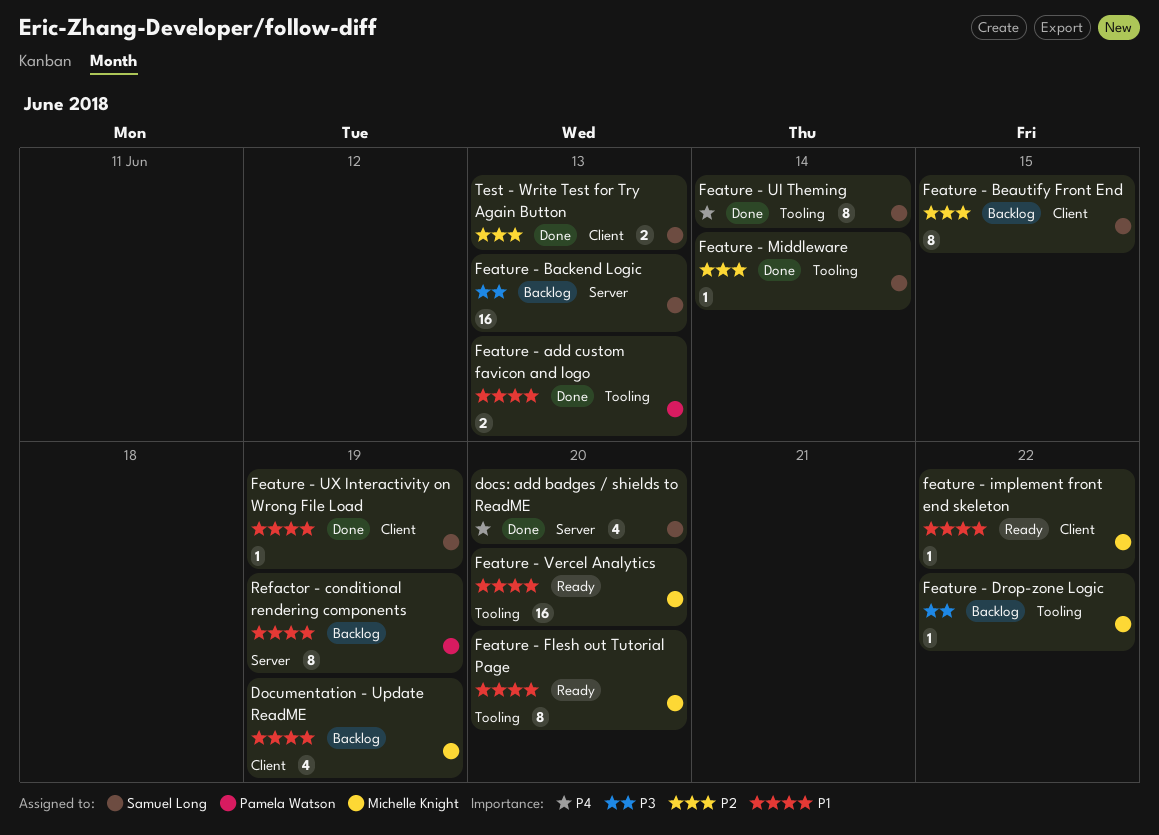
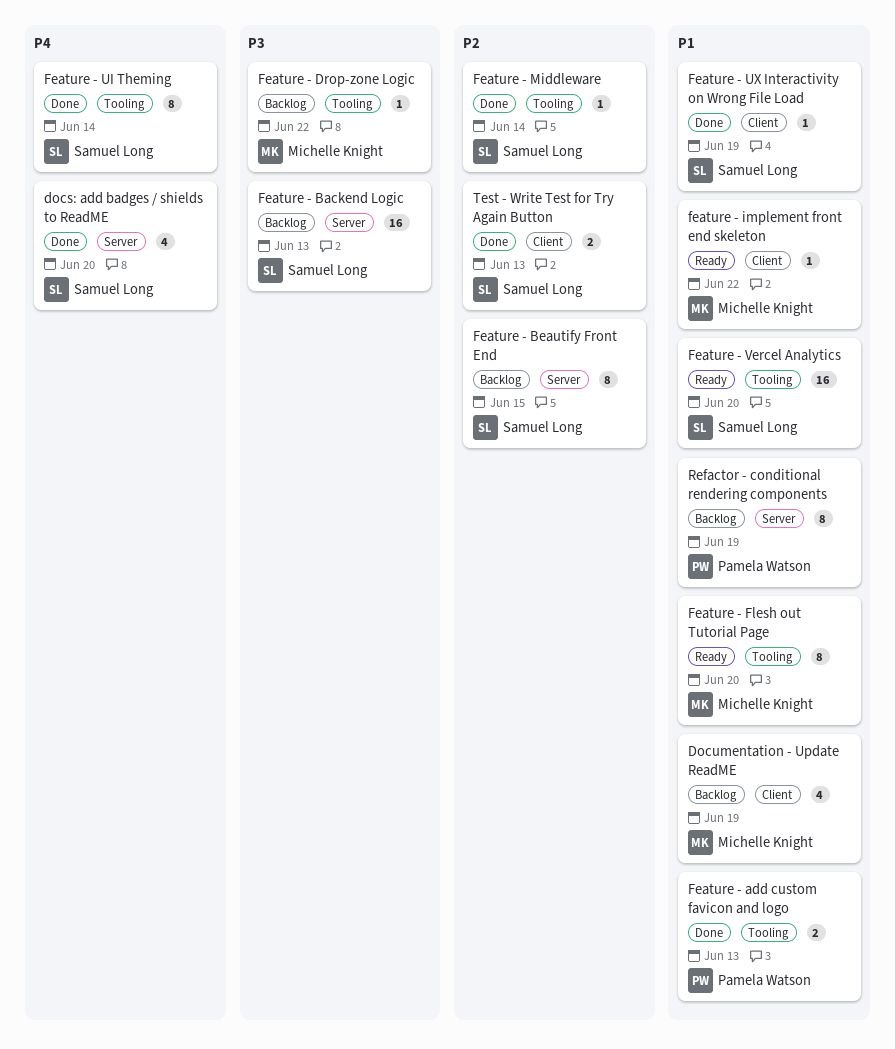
Feature - Beautify Front End, label: Client -> Server
Feature - Vercel Analytics, owner: Michelle Knight -> Samuel Long

